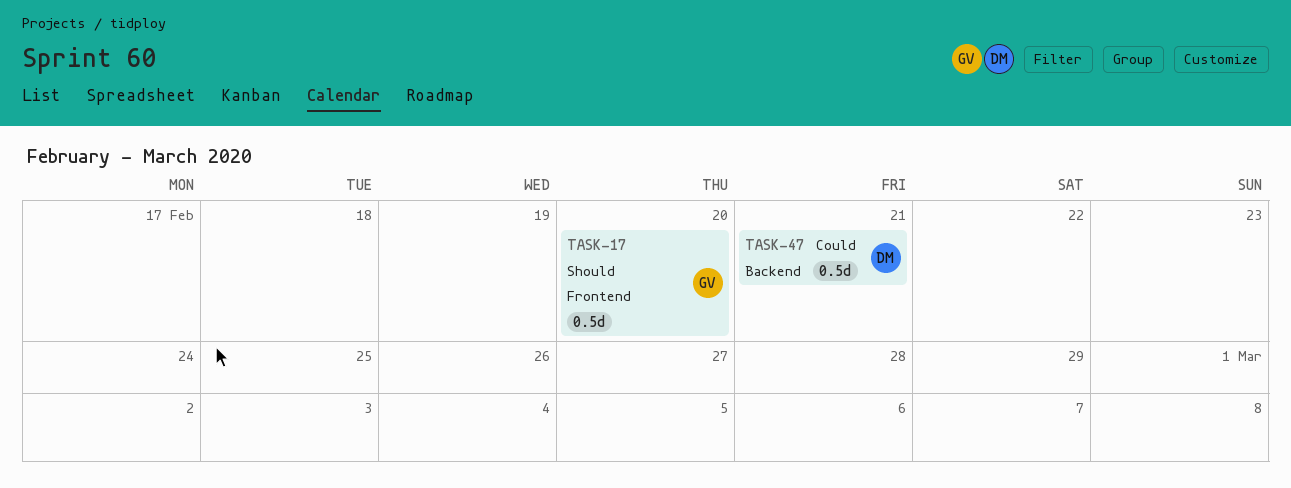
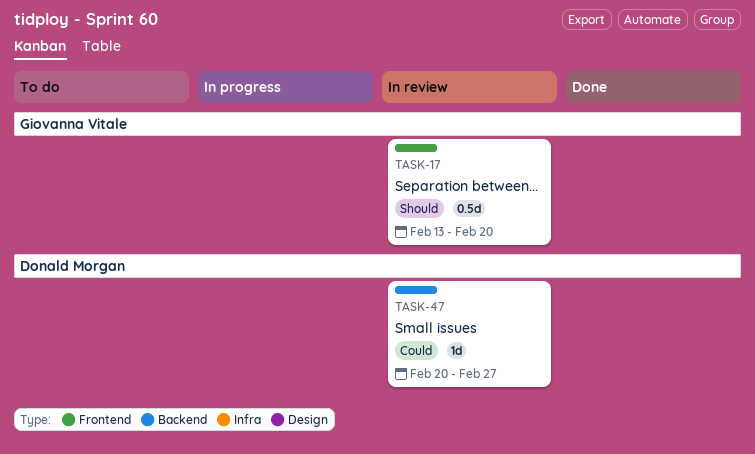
TASK-47, estimate: 0.5d -> 1d
TASK-47, due: Feb 21 -> Feb 27

